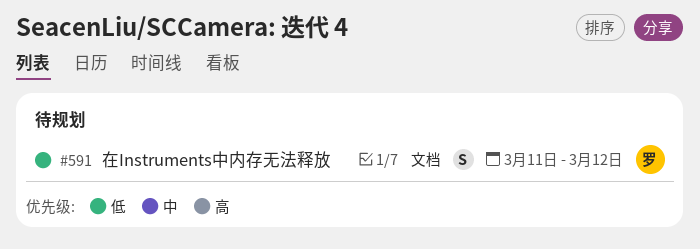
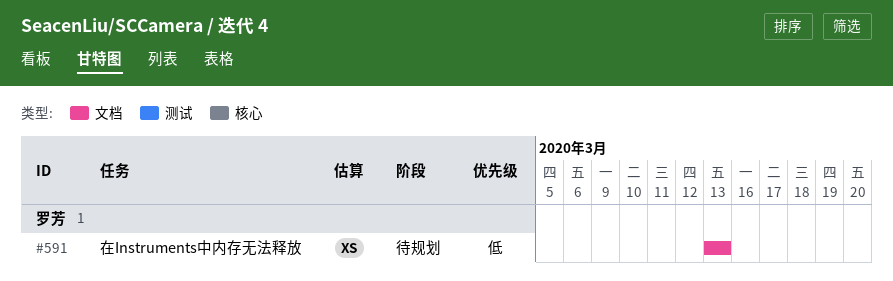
#591, estimate: S -> XS
#591, start: Mar 11 -> Mar 13
#591, due: Mar 12 -> Mar 13

